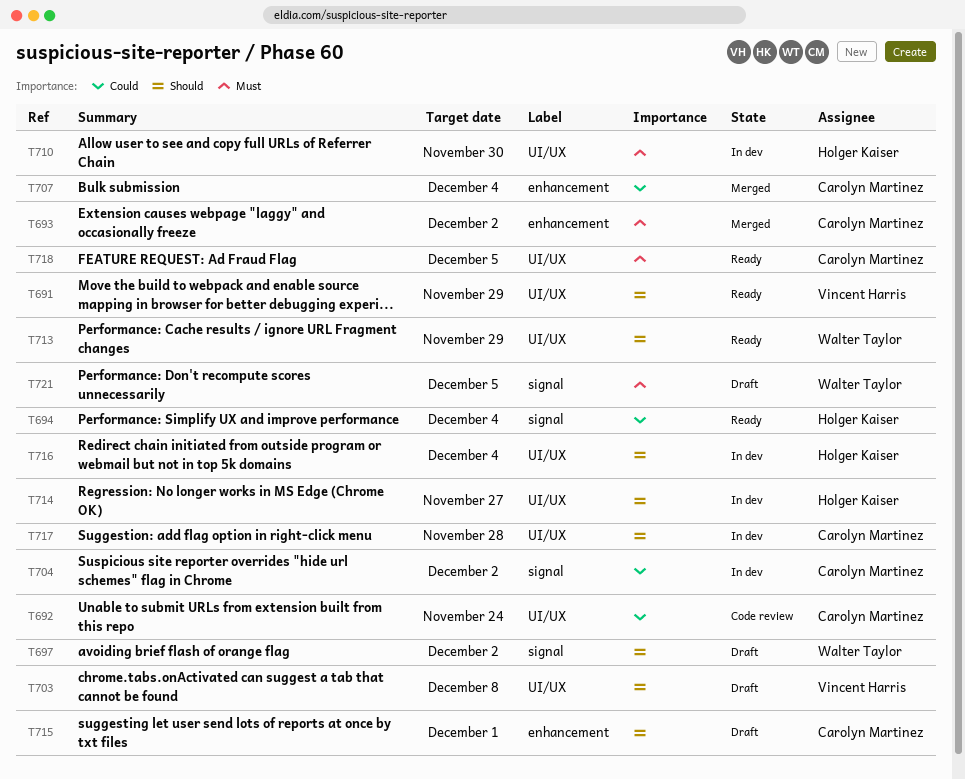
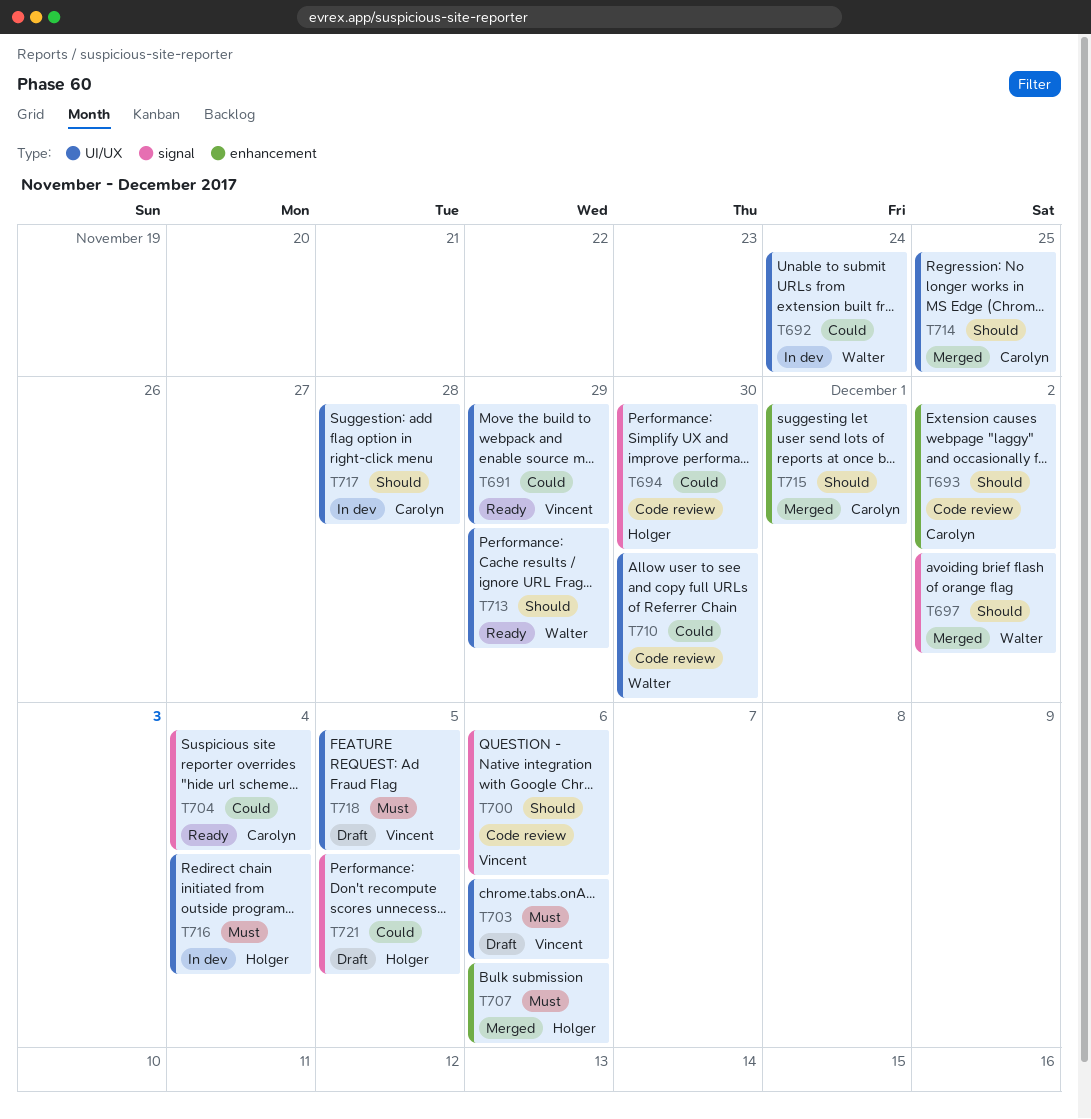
T691, priority: Should -> Could
T692, status: Code review -> In dev
T692, owner: Carolyn Martinez -> Walter Taylor
T693, status: Merged -> Code review
T693, priority: Must -> Should
T694, status: Ready -> Code review
T694, due: Dec 4 -> Nov 30
T697, status: Draft -> Merged
T700: none -> present
T703, priority: Should -> Must
T703, due: Dec 8 -> Dec 6
T704, status: In dev -> Ready
T704, due: Dec 2 -> Dec 4
T707, owner: Carolyn Martinez -> Holger Kaiser
T707, priority: Could -> Must
T707, due: Dec 4 -> Dec 6
T710, status: In dev -> Code review
T710, owner: Holger Kaiser -> Walter Taylor
T710, priority: Must -> Could
T714, status: In dev -> Merged
T714, owner: Holger Kaiser -> Carolyn Martinez
T714, due: Nov 27 -> Nov 25
T715, status: Draft -> Merged
T716, priority: Should -> Must
T718, status: Ready -> Draft
T718, owner: Carolyn Martinez -> Vincent Harris
T721, owner: Walter Taylor -> Holger Kaiser
T721, priority: Must -> Could

